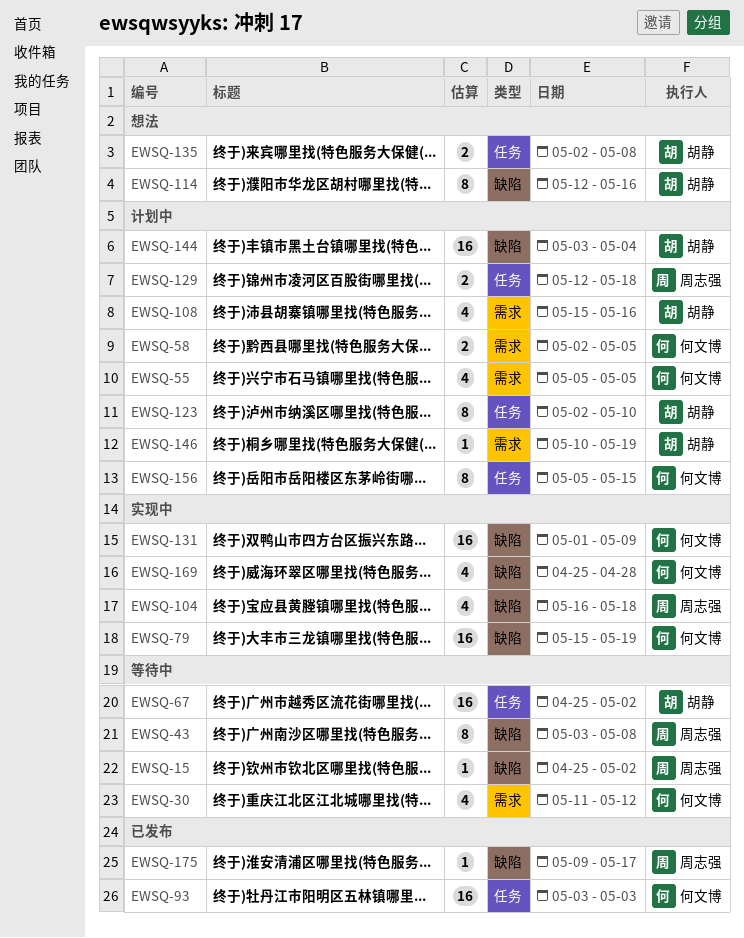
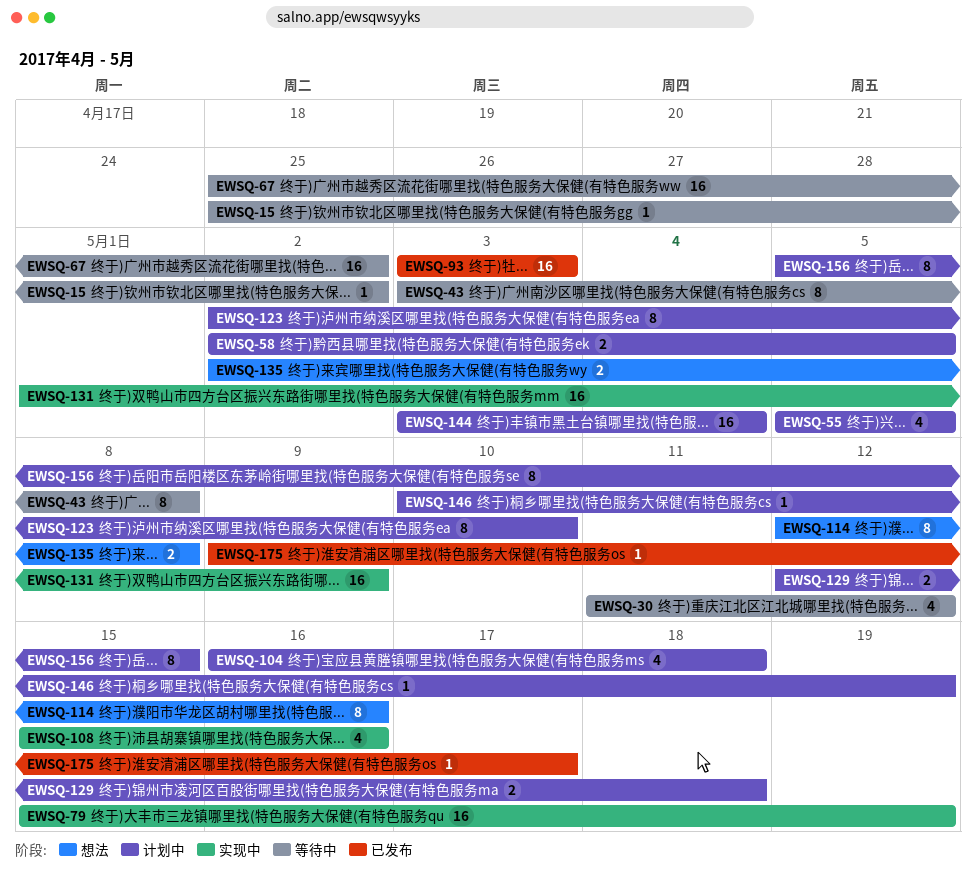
EWSQ-104, status: 实现中 -> 计划中
EWSQ-108, status: 计划中 -> 实现中
EWSQ-169: present -> none

